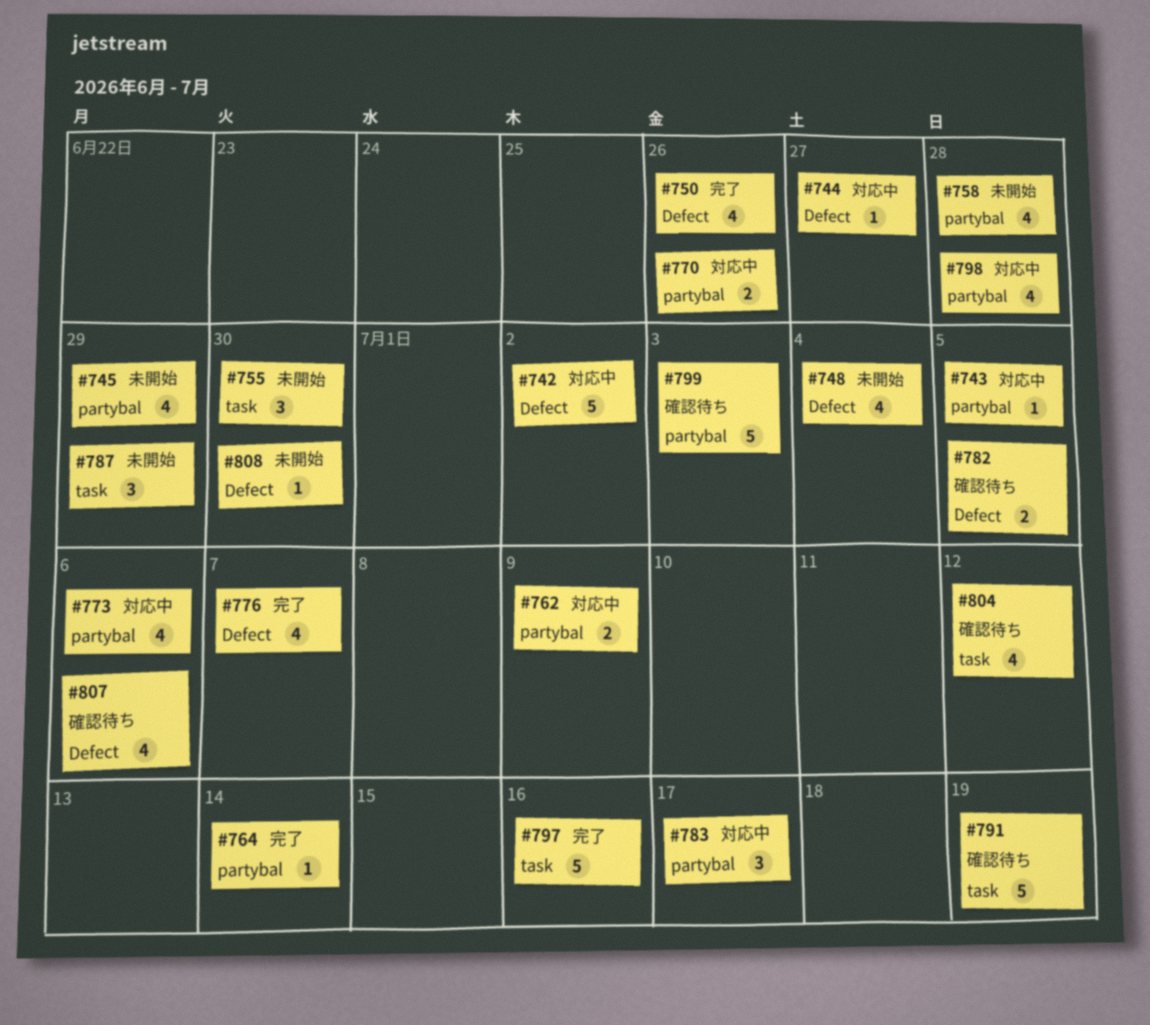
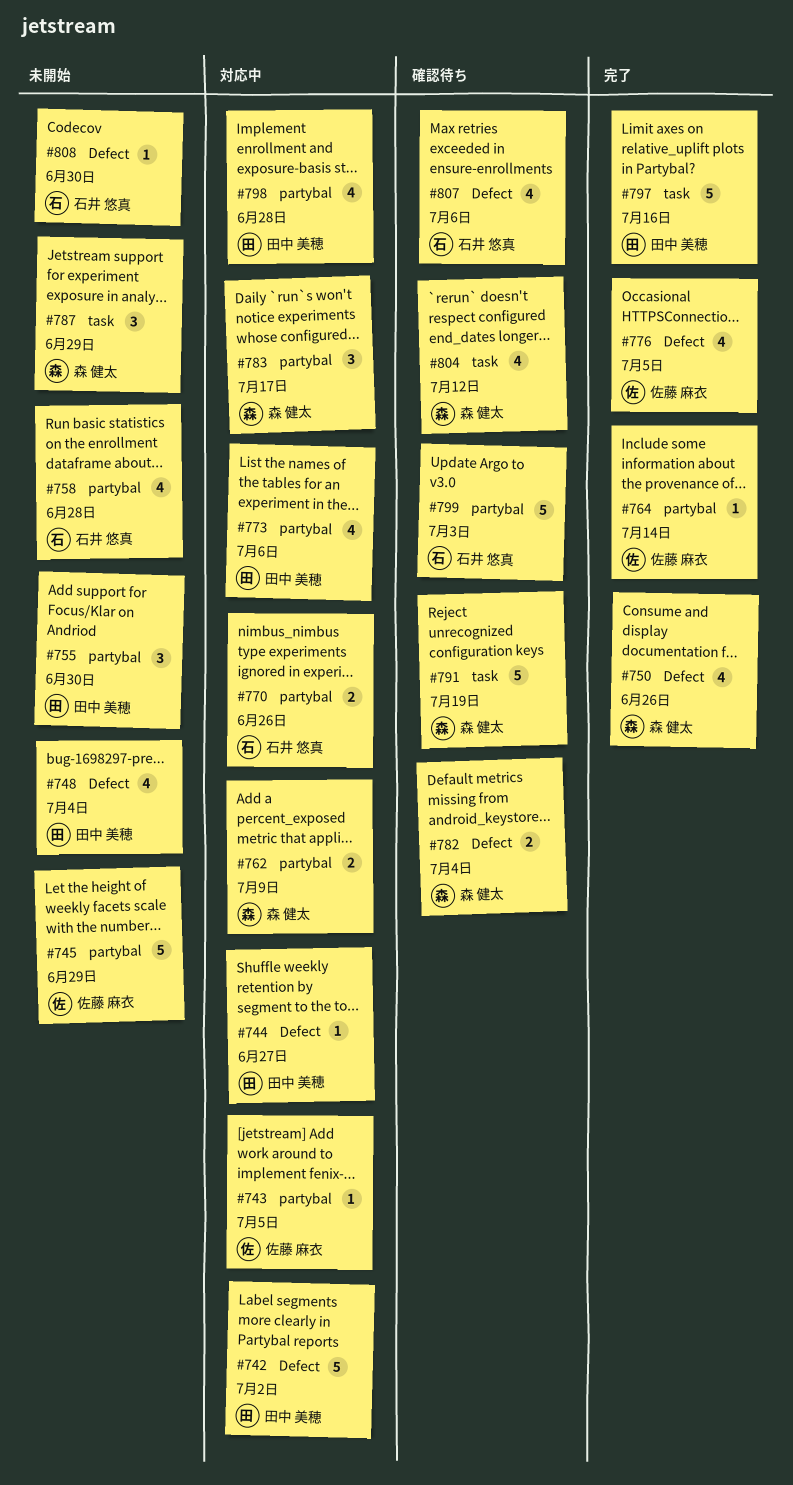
#745, estimate: 4 -> 5
#755, label: task -> partybal
#776, due: Jul 7 -> Jul 5
#782, due: Jul 5 -> Jul 4

